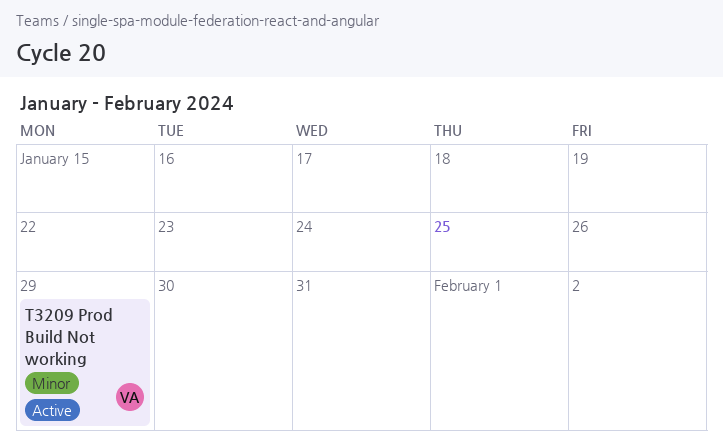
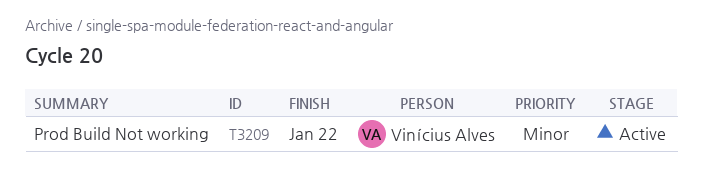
T3209, due: Jan 29 -> Jan 22

